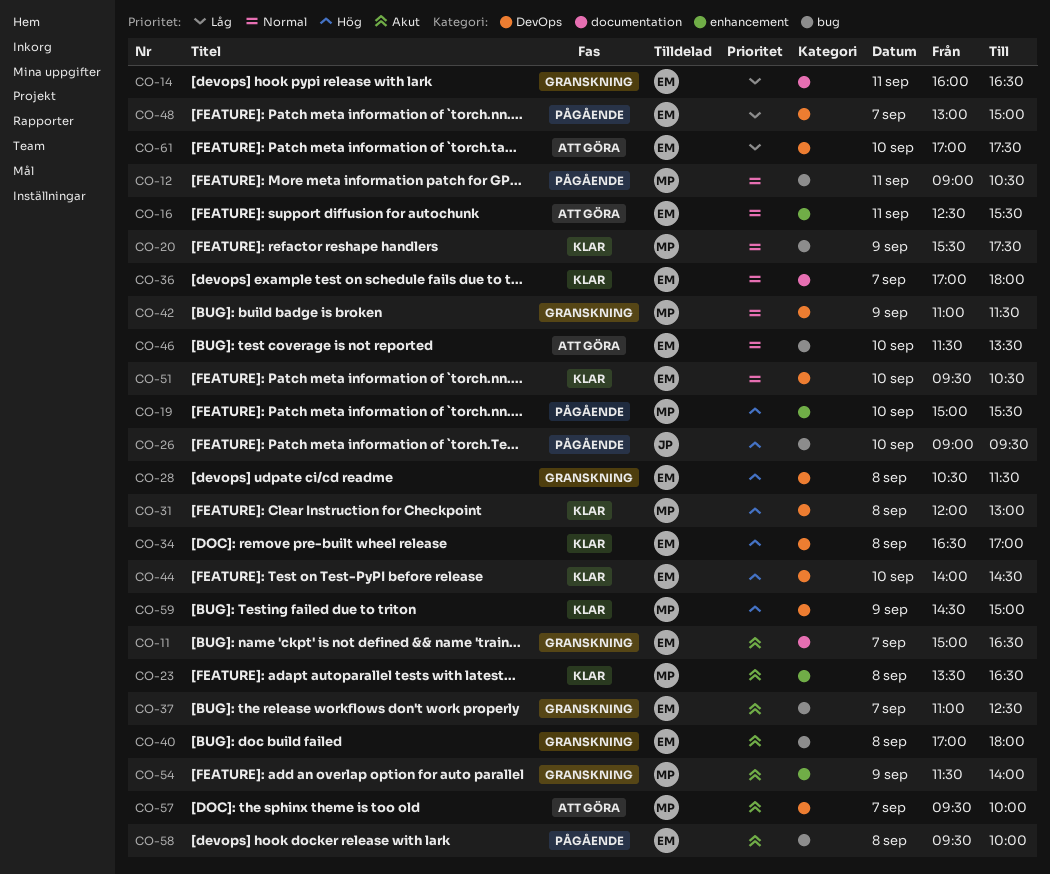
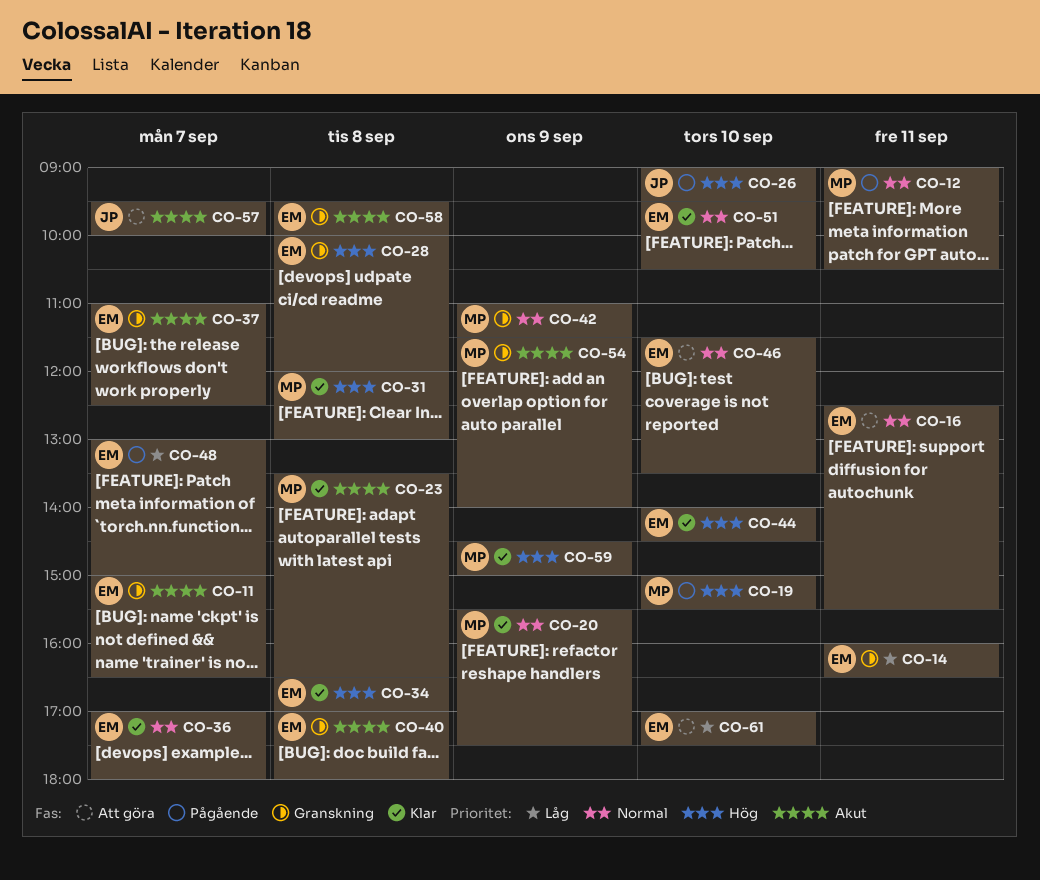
CO-28, begins: 10:30 -> 10:00
CO-28, ends: 11:30 -> 12:00
CO-57, owner: MP -> JP
CO-58, status: Pågående -> Granskning

